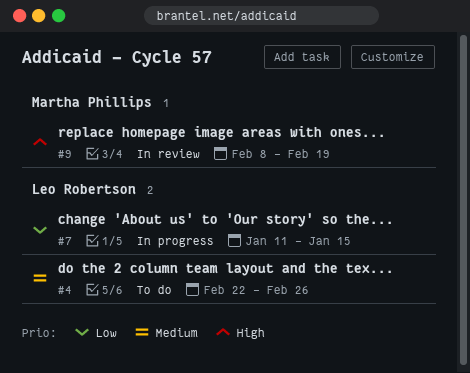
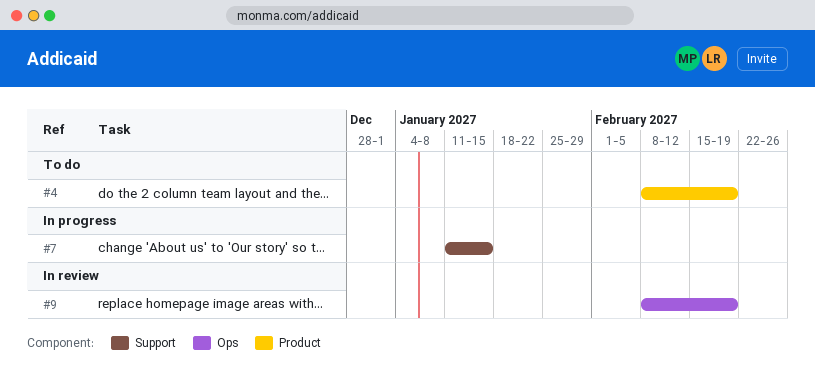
#4, start: Feb 22 -> Feb 8
#4, due: Feb 26 -> Feb 19

